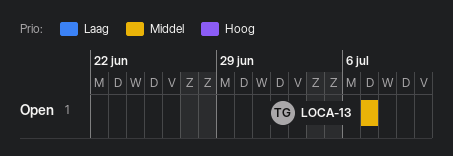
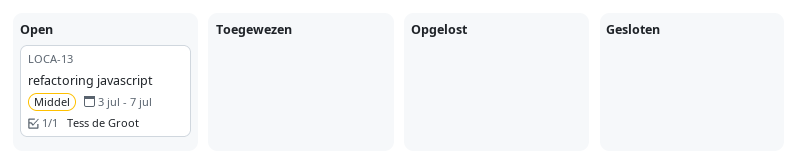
LOCA-13, start: Jul 7 -> Jul 3

